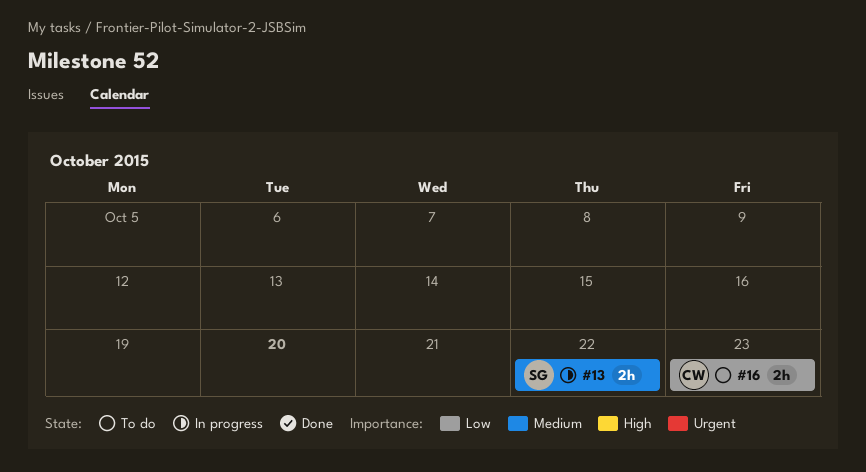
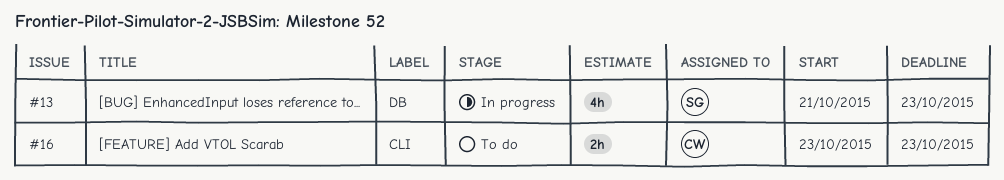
#13, estimate: 2h -> 4h
#13, start: Oct 22 -> Oct 21
#13, due: Oct 22 -> Oct 23

